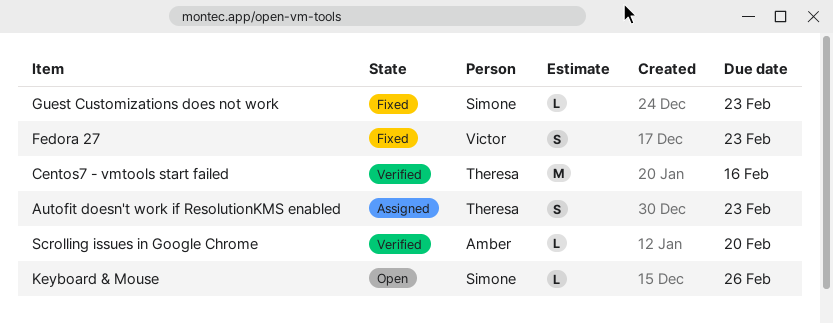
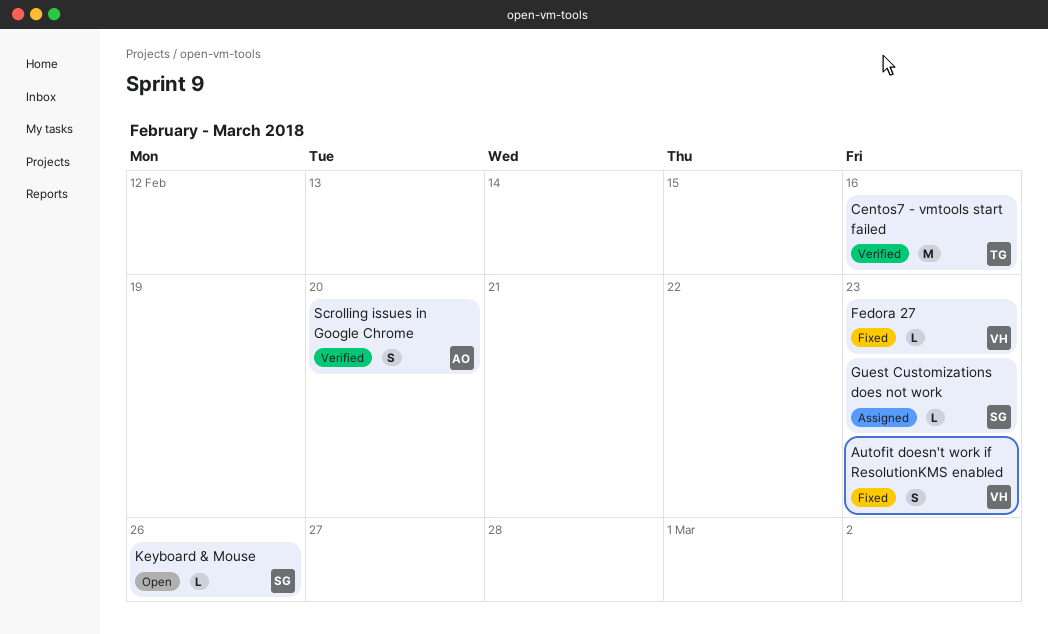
Autofit doesn't work if ResolutionKMS enabled, status: Assigned -> Fixed
Autofit doesn't work if ResolutionKMS enabled, owner: Theresa -> Victor
Fedora 27, estimate: S -> L
Guest Customizations does not work, status: Fixed -> Assigned
Scrolling issues in Google Chrome, estimate: L -> S

